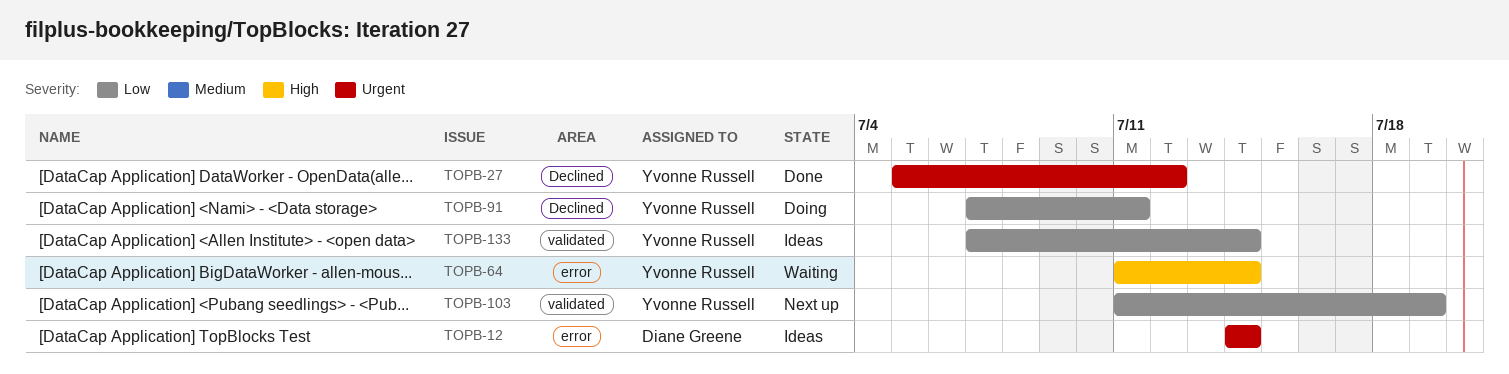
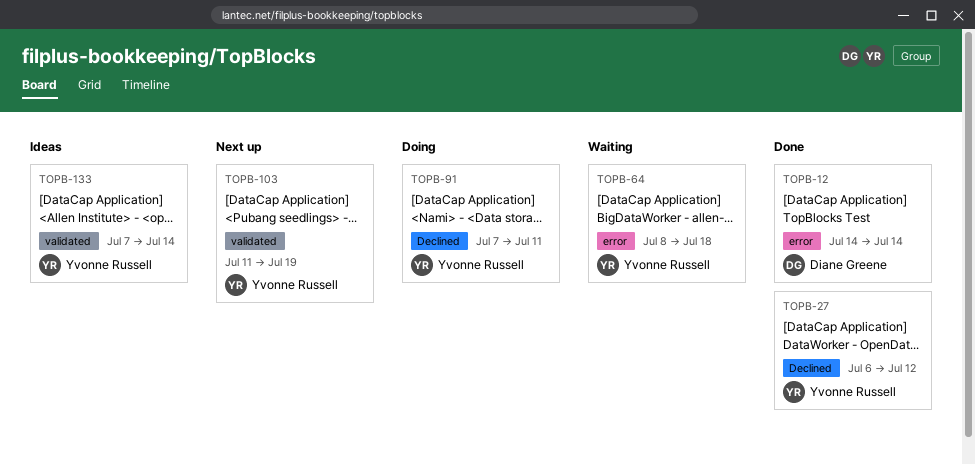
TOPB-12, status: Ideas -> Done
TOPB-27, start: Jul 5 -> Jul 6
TOPB-64, start: Jul 11 -> Jul 8
TOPB-64, due: Jul 14 -> Jul 18

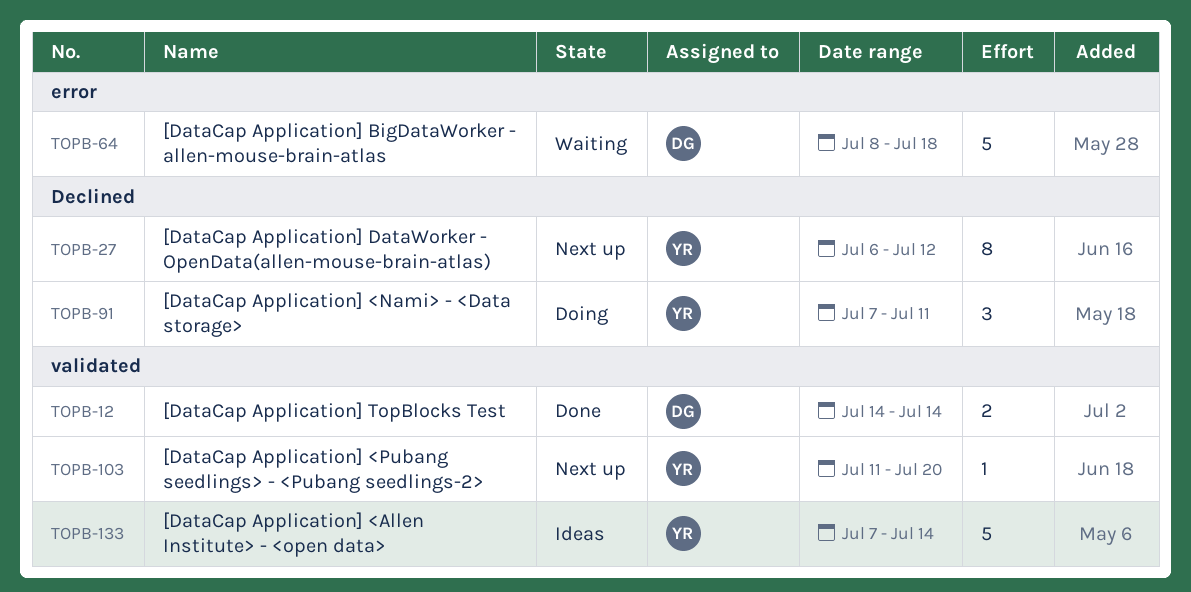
TOPB-12, label: error -> validated
TOPB-27, status: Done -> Next up
TOPB-64, owner: Yvonne Russell -> Diane Greene
TOPB-103, due: Jul 19 -> Jul 20

